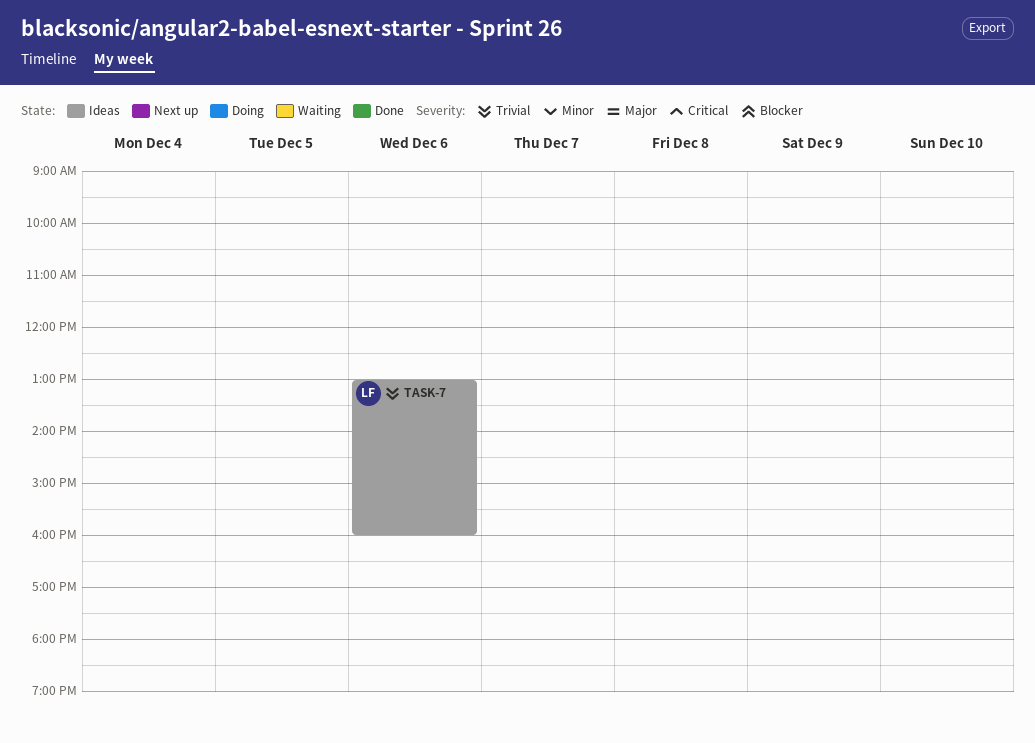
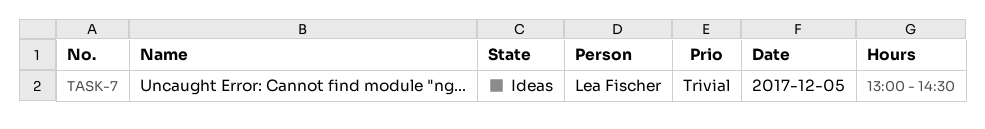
TASK-7, day: Dec 6 -> Dec 5
TASK-7, ends: 16:00 -> 14:30

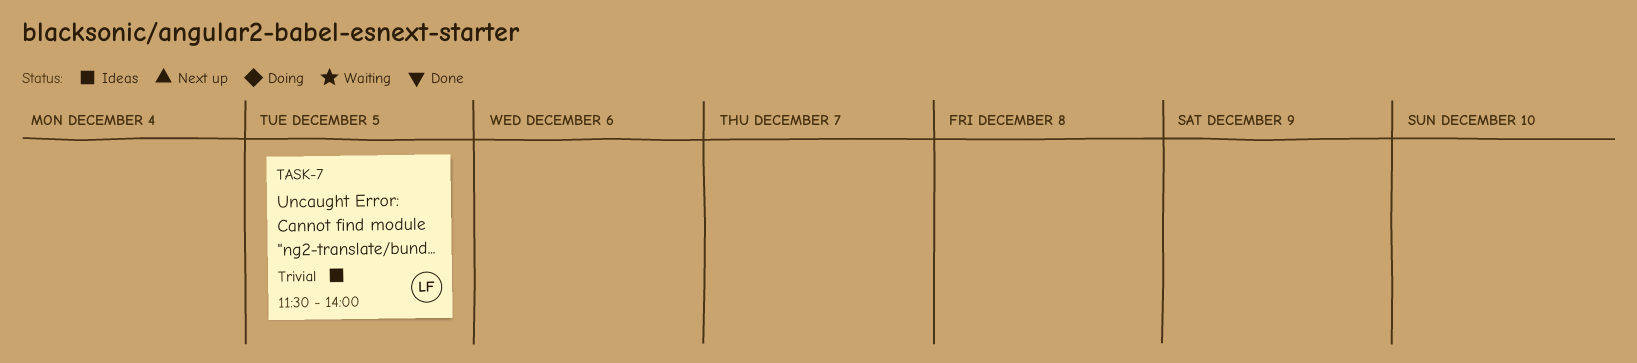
TASK-7, begins: 13:00 -> 11:30
TASK-7, ends: 14:30 -> 14:00

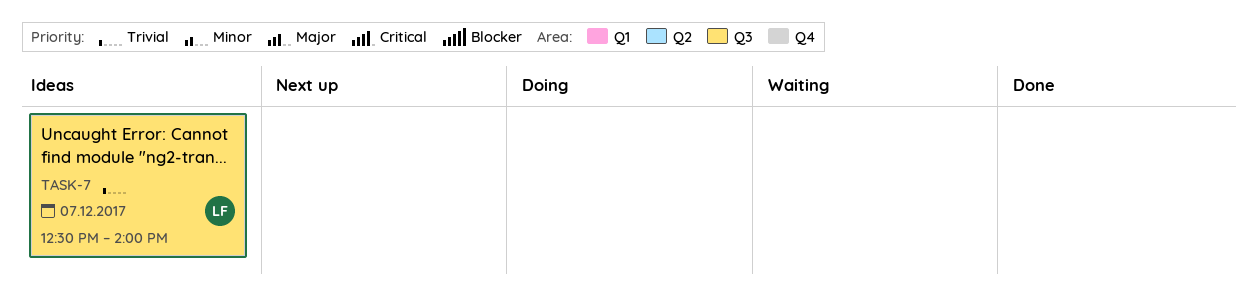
TASK-7, day: Dec 5 -> Dec 7
TASK-7, begins: 11:30 -> 12:30

